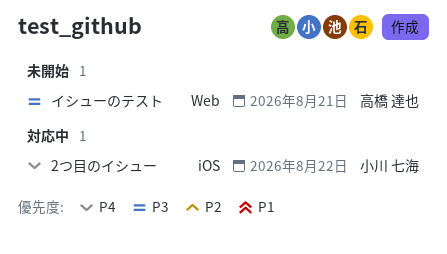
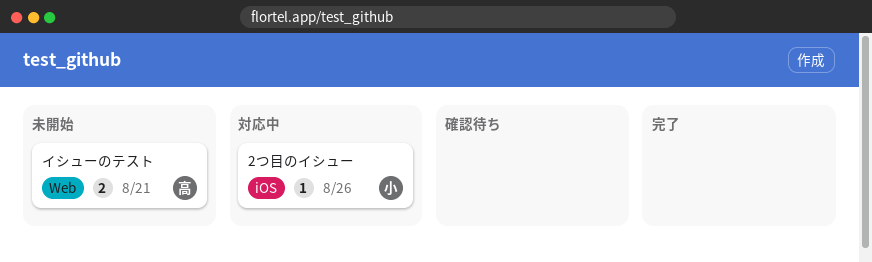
2つ目のイシュー, due: Aug 22 -> Aug 26

